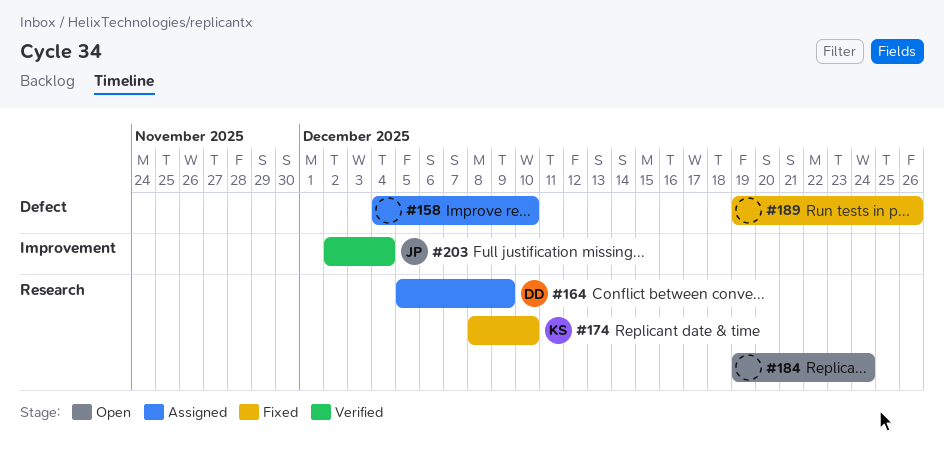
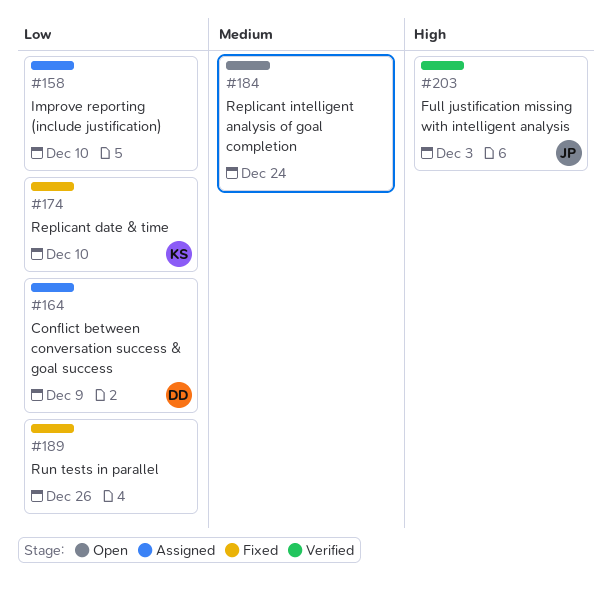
#203, due: Dec 4 -> Dec 3

